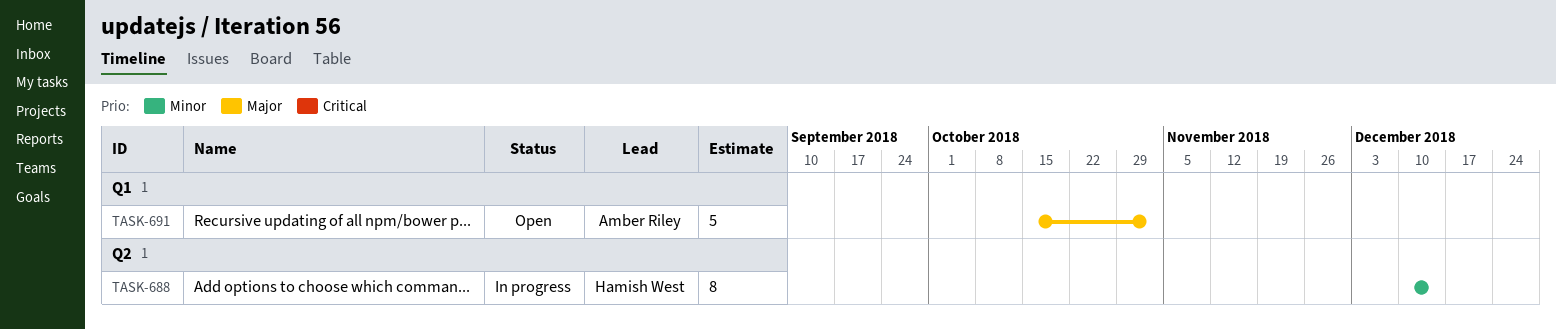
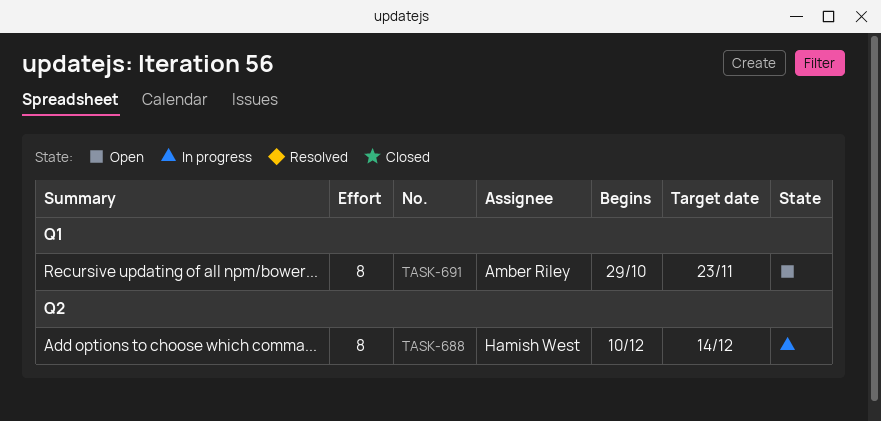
TASK-691, estimate: 5 -> 8
TASK-691, start: Oct 15 -> Oct 29
TASK-691, due: Nov 2 -> Nov 23

